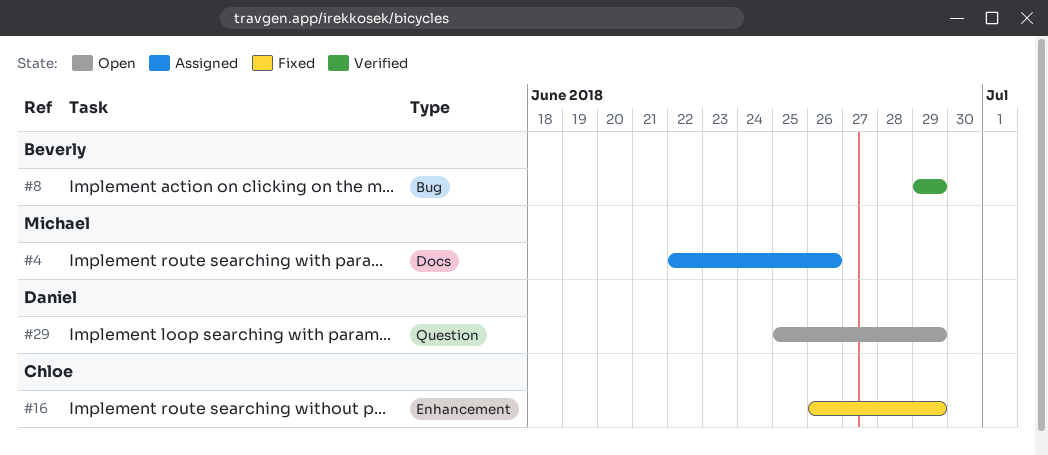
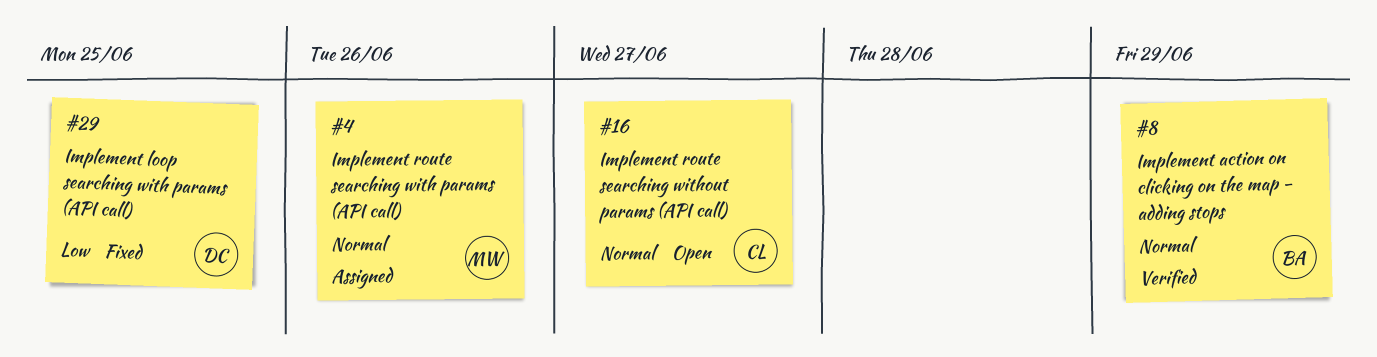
#16, status: Fixed -> Open
#16, due: Jun 29 -> Jun 27
#29, status: Open -> Fixed
#29, due: Jun 29 -> Jun 25

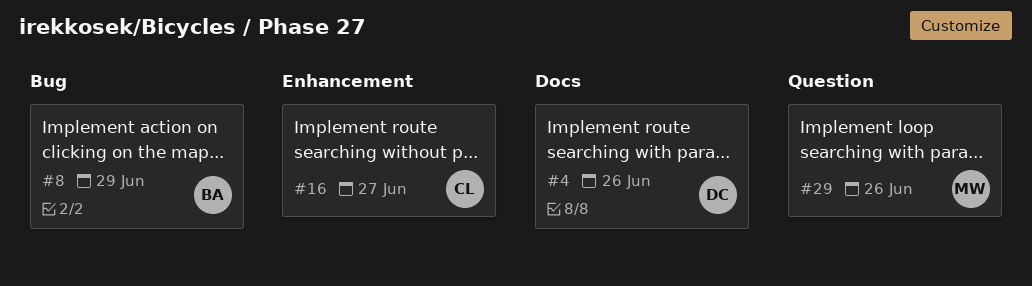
#4, owner: MW -> DC
#29, owner: DC -> MW
#29, due: Jun 25 -> Jun 26

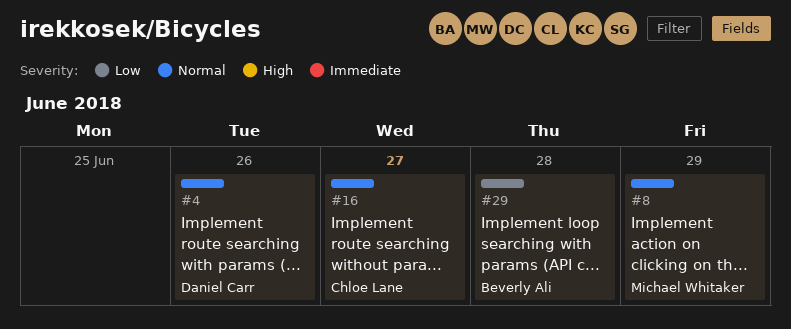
#8, owner: Beverly Ali -> Michael Whitaker
#29, owner: Michael Whitaker -> Beverly Ali
#29, due: Jun 26 -> Jun 28

